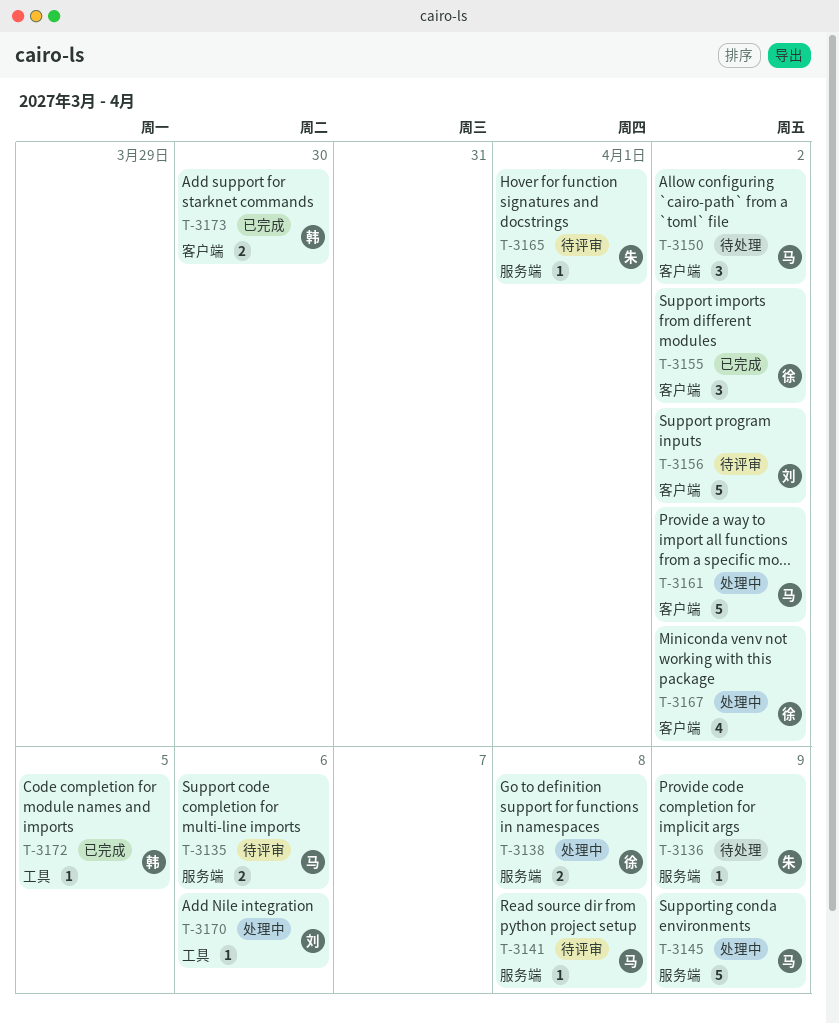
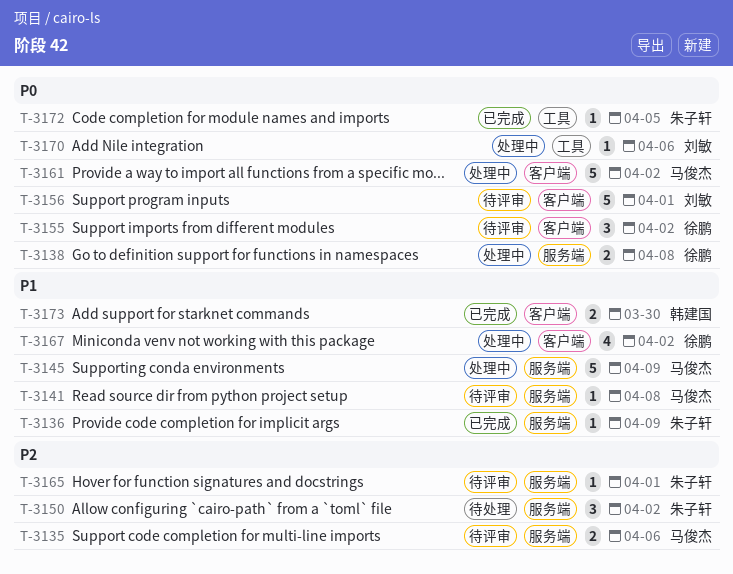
T-3136, status: 待处理 -> 已完成
T-3150, owner: 马俊杰 -> 朱子轩
T-3150, label: 客户端 -> 服务端
T-3155, status: 已完成 -> 待评审
T-3156, due: Apr 2 -> Apr 1
T-3172, owner: 韩建国 -> 朱子轩

